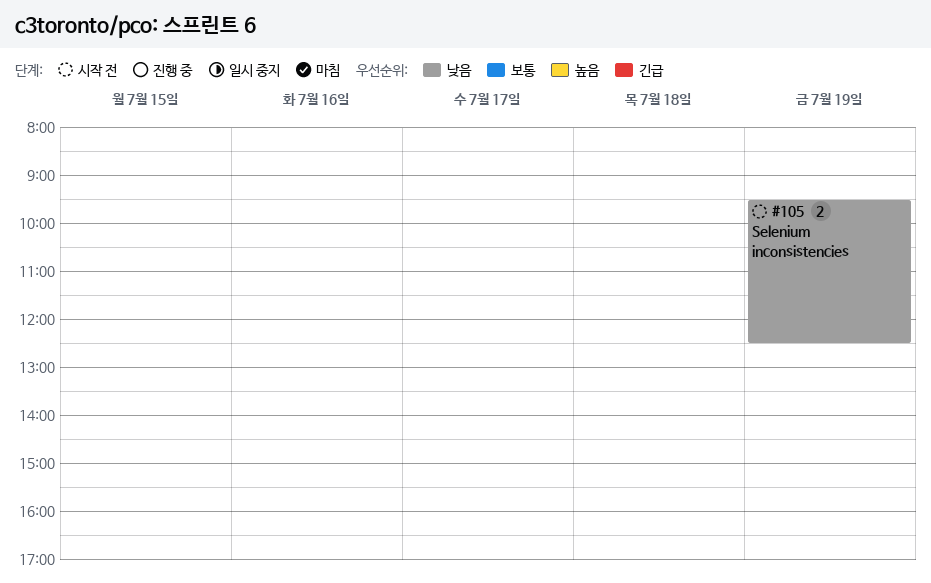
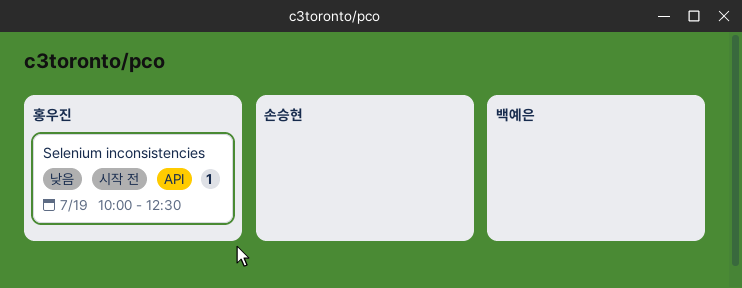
Selenium inconsistencies, estimate: 2 -> 1
Selenium inconsistencies, begins: 09:30 -> 10:00

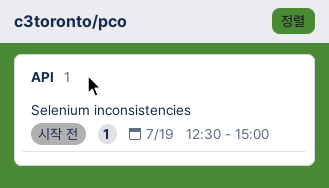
Selenium inconsistencies, begins: 10:00 -> 12:30
Selenium inconsistencies, ends: 12:30 -> 15:00

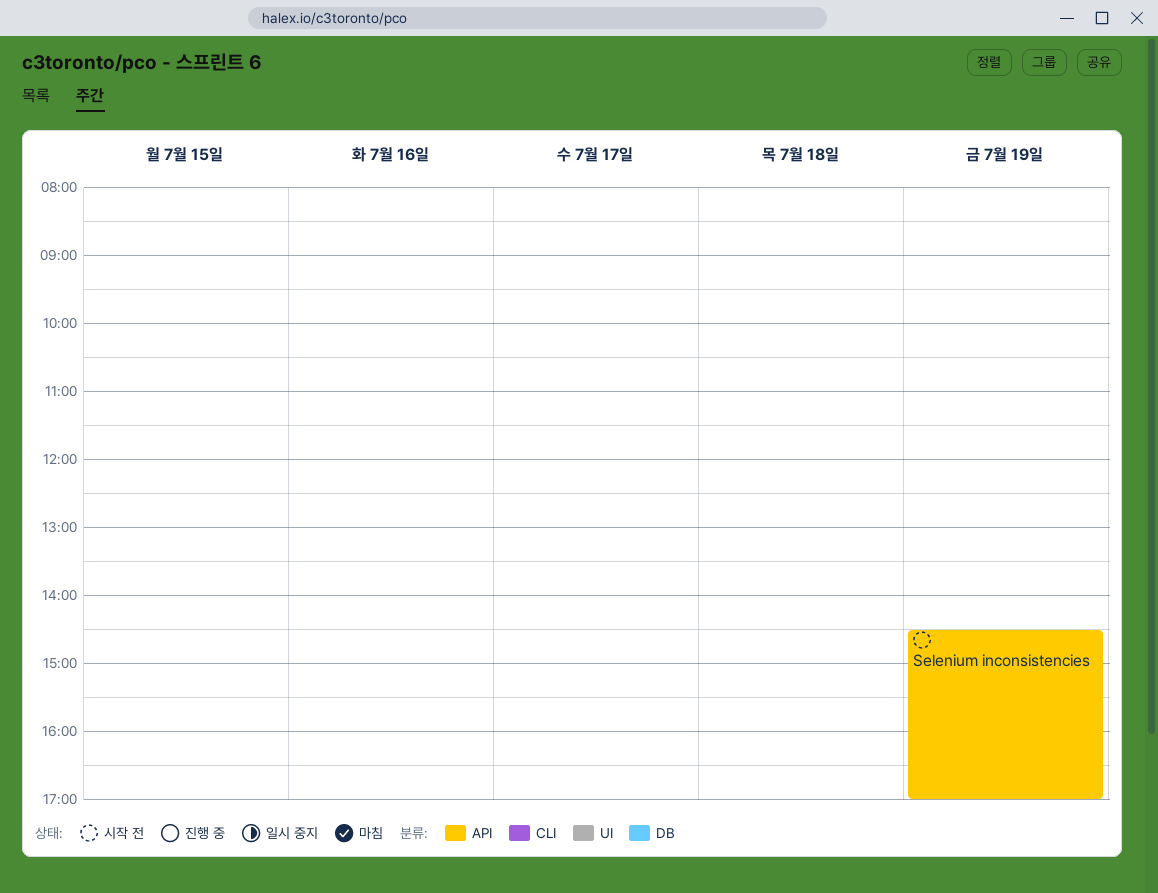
Selenium inconsistencies, begins: 12:30 -> 14:30
Selenium inconsistencies, ends: 15:00 -> 17:00

